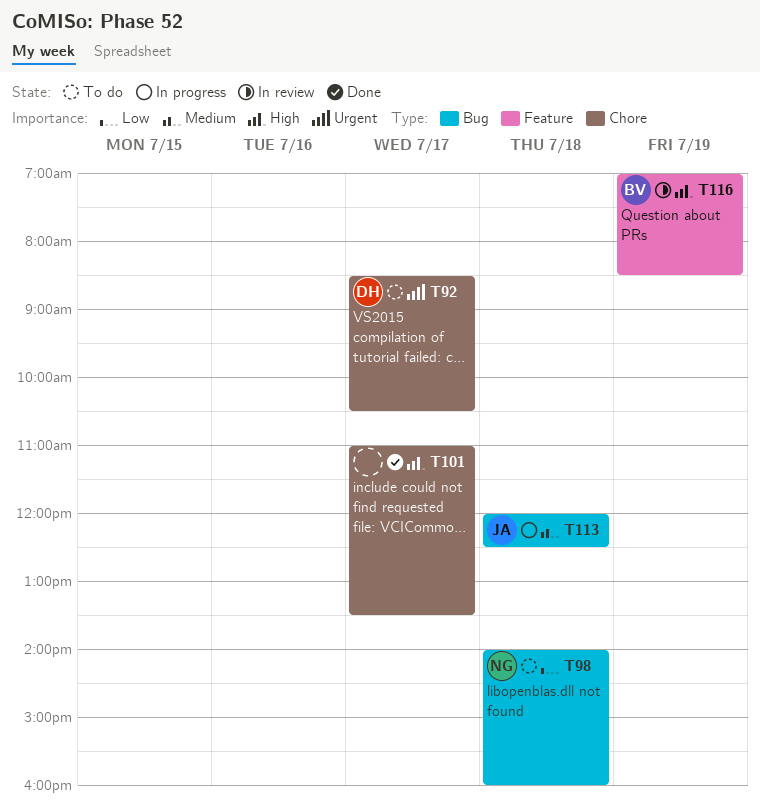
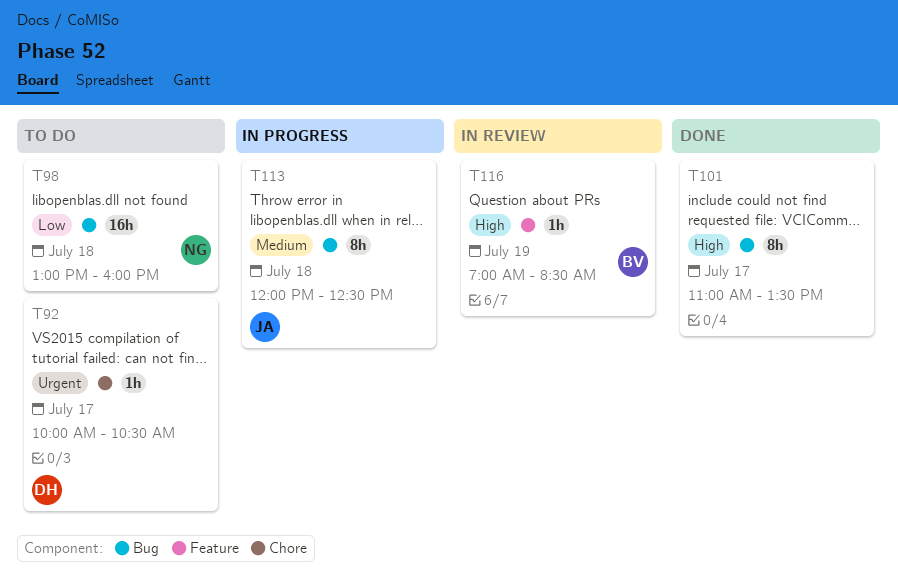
T92, begins: 08:30 -> 10:00
T98, begins: 14:00 -> 13:00
T101, label: Chore -> Bug

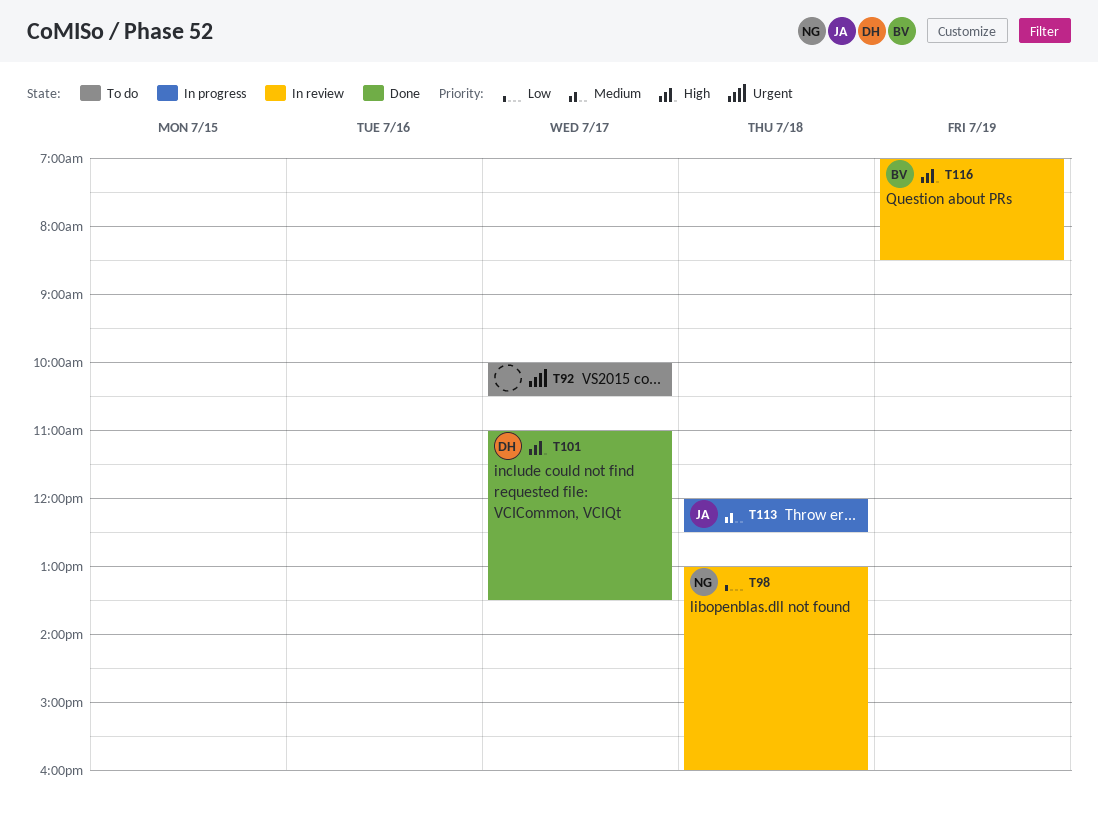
T92, owner: DH -> none
T98, status: To do -> In review
T101, owner: none -> DH

